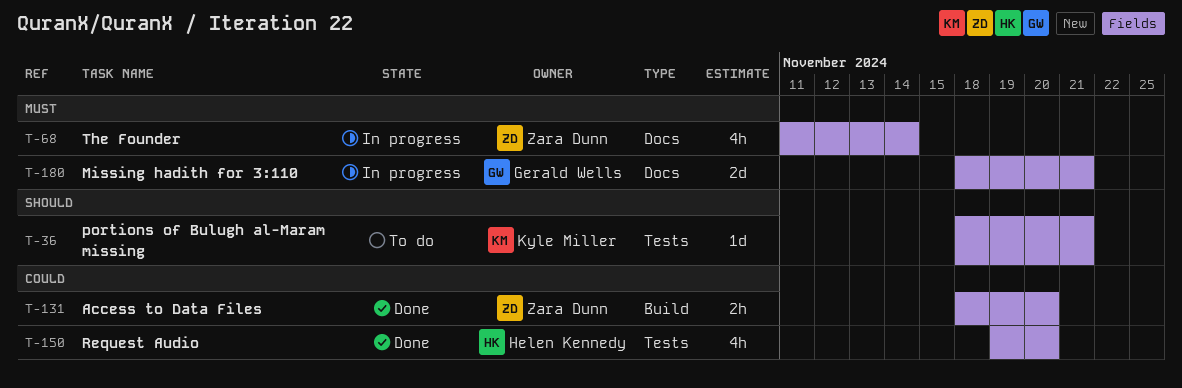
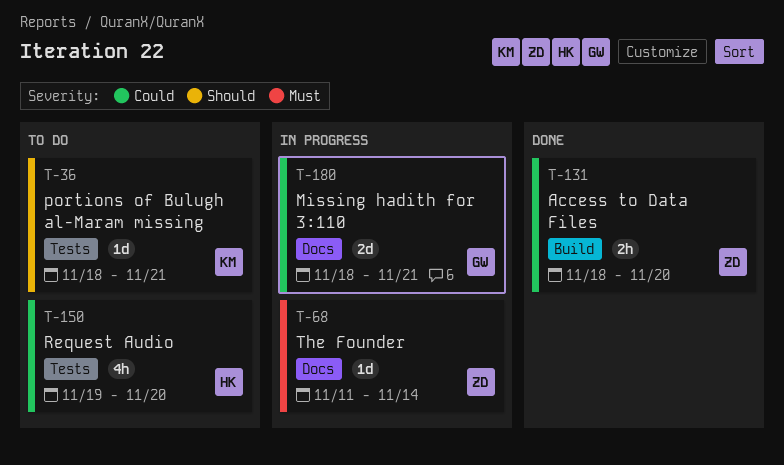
T-68, estimate: 4h -> 1d
T-150, status: Done -> To do
T-180, priority: Must -> Could

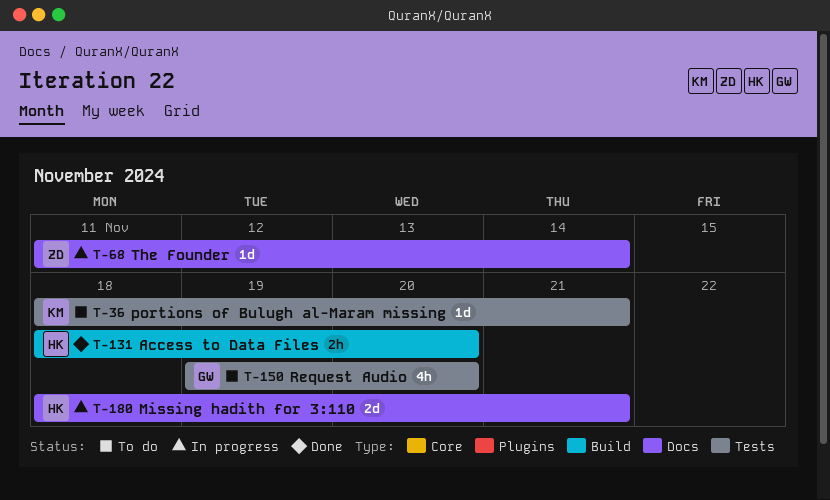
T-131, owner: ZD -> HK
T-150, owner: HK -> GW
T-180, owner: GW -> HK

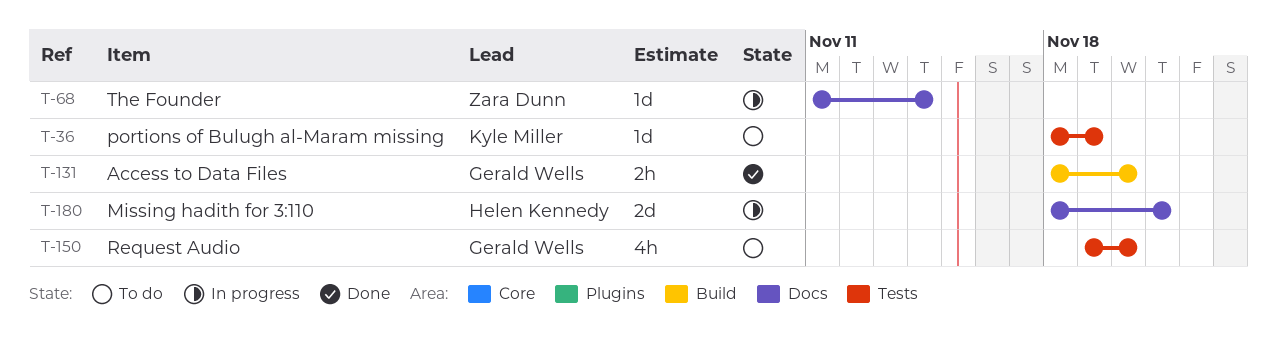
T-36, due: Nov 21 -> Nov 19
T-131, owner: Helen Kennedy -> Gerald Wells

